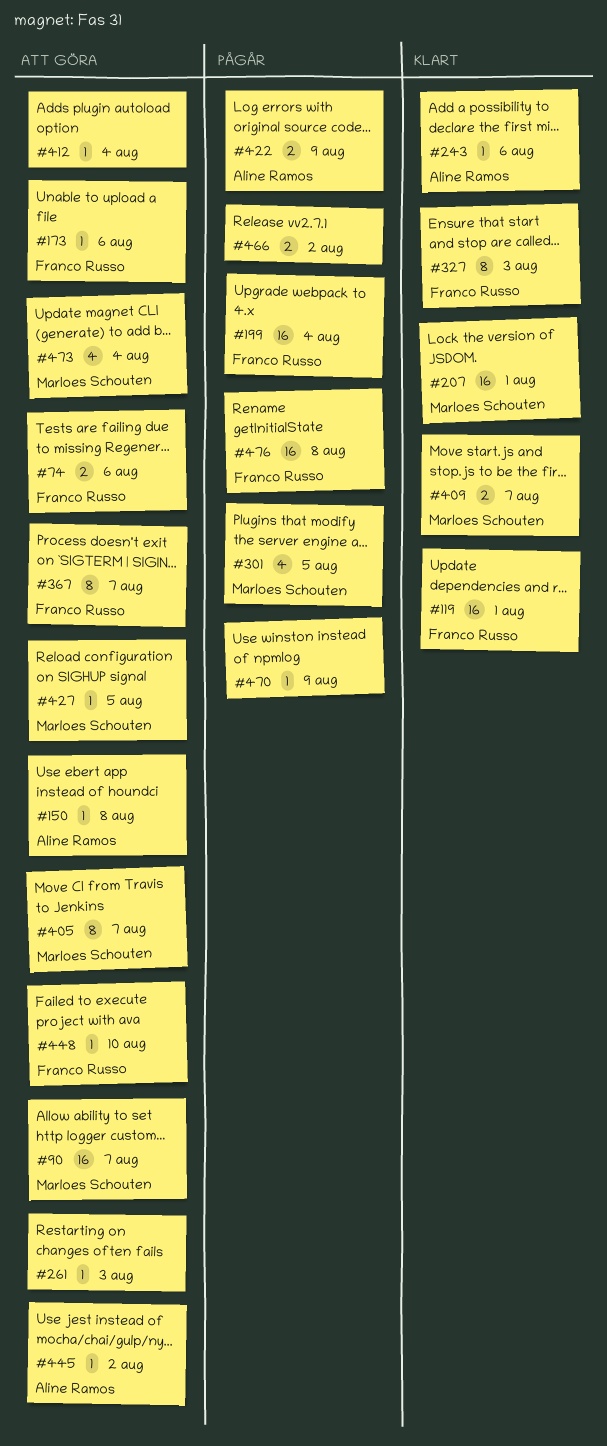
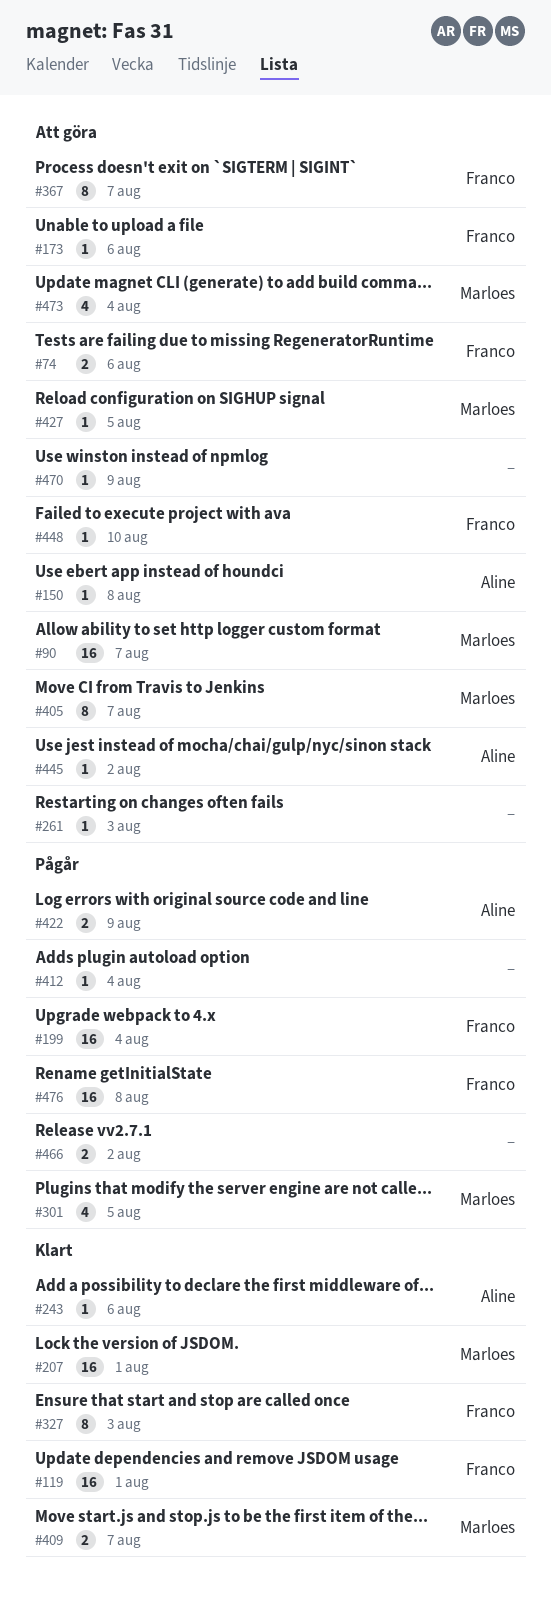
#412, status: Att göra -> Pågår
#470, status: Pågår -> Att göra

